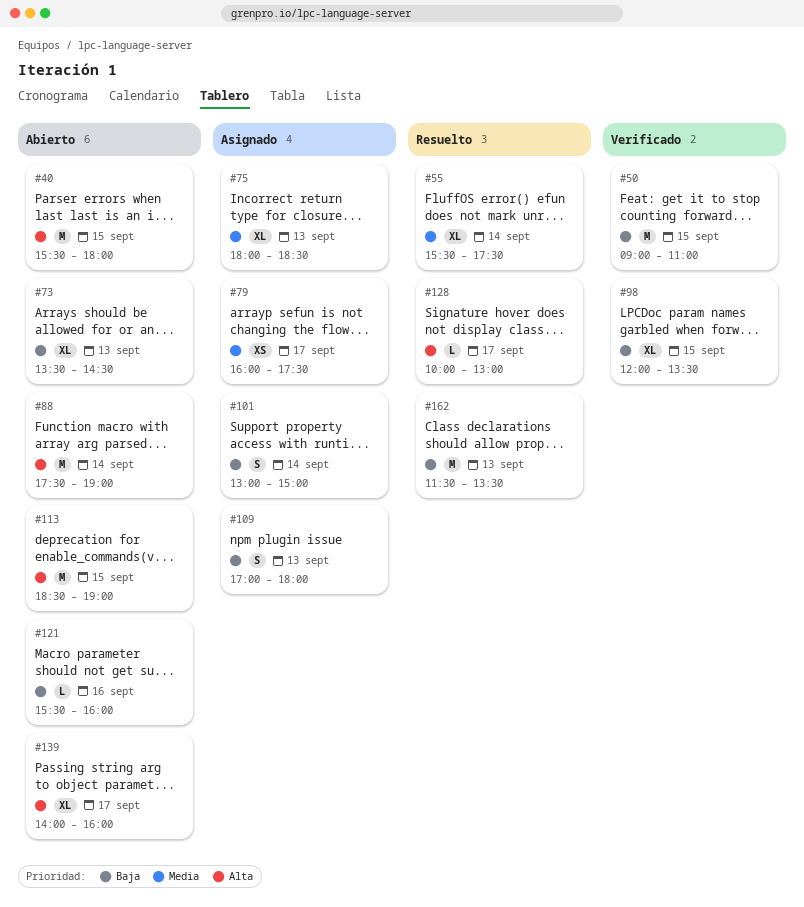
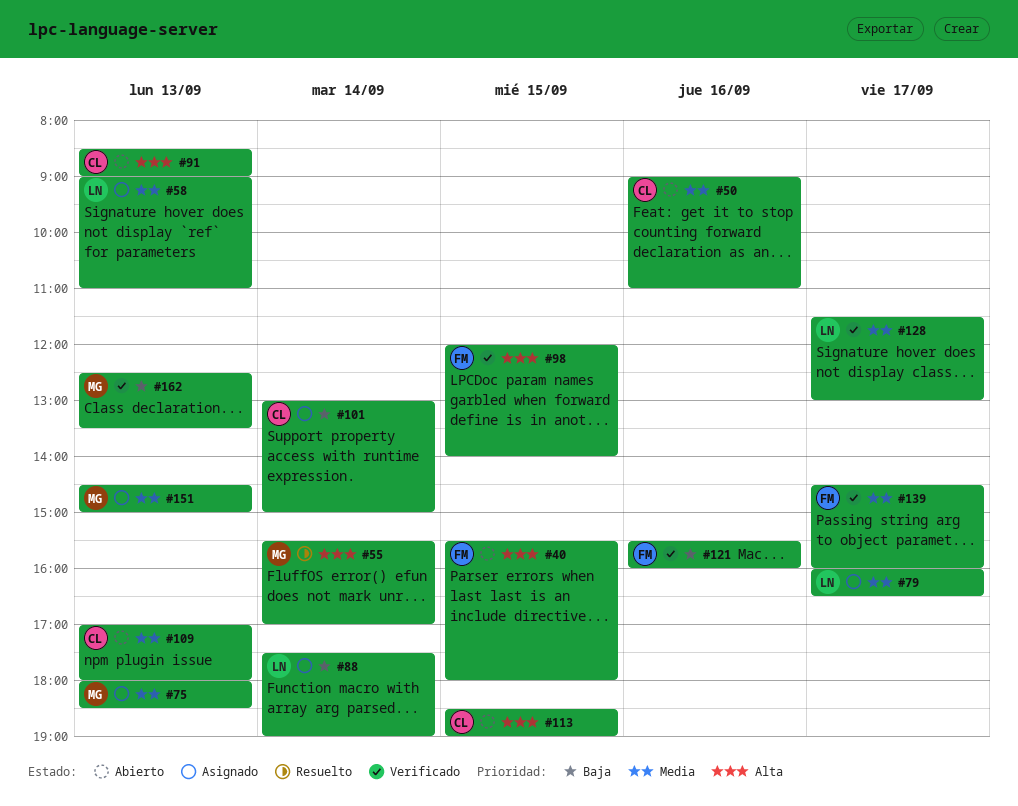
#50, status: Verificado -> Abierto
#50, priority: Baja -> Media
#50, day: Sep 15 -> Sep 16
#55, priority: Media -> Alta
#55, ends: 17:30 -> 17:00
#58: none -> present
#73: present -> none
#79, ends: 17:30 -> 16:30
#88, status: Abierto -> Asignado
#88, priority: Alta -> Baja
#91: none -> present
#98, priority: Baja -> Alta
#98, ends: 13:30 -> 14:00
#109, status: Asignado -> Abierto
#109, priority: Baja -> Media
#121, status: Abierto -> Verificado
#128, status: Resuelto -> Verificado
#128, priority: Alta -> Media
#128, begins: 10:00 -> 11:30
#139, status: Abierto -> Verificado
#139, priority: Alta -> Media
#139, begins: 14:00 -> 14:30
#151: none -> present
#162, status: Resuelto -> Verificado
#162, begins: 11:30 -> 12:30

